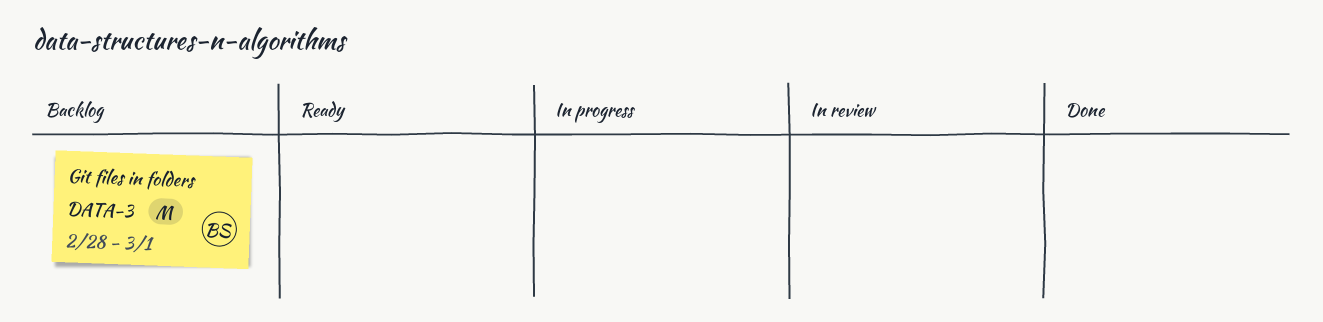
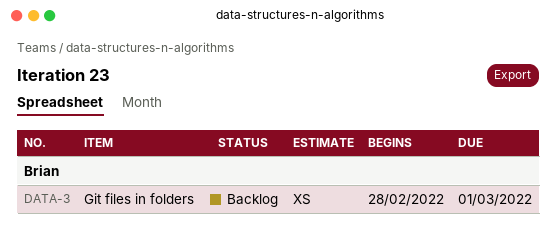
DATA-3, estimate: M -> XS

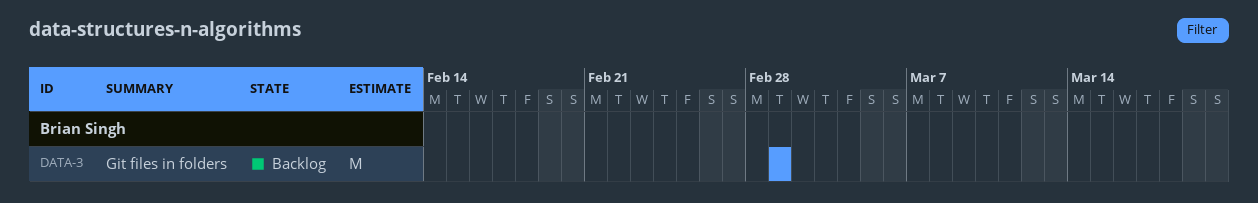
DATA-3, estimate: XS -> M
DATA-3, start: Feb 28 -> Mar 1

